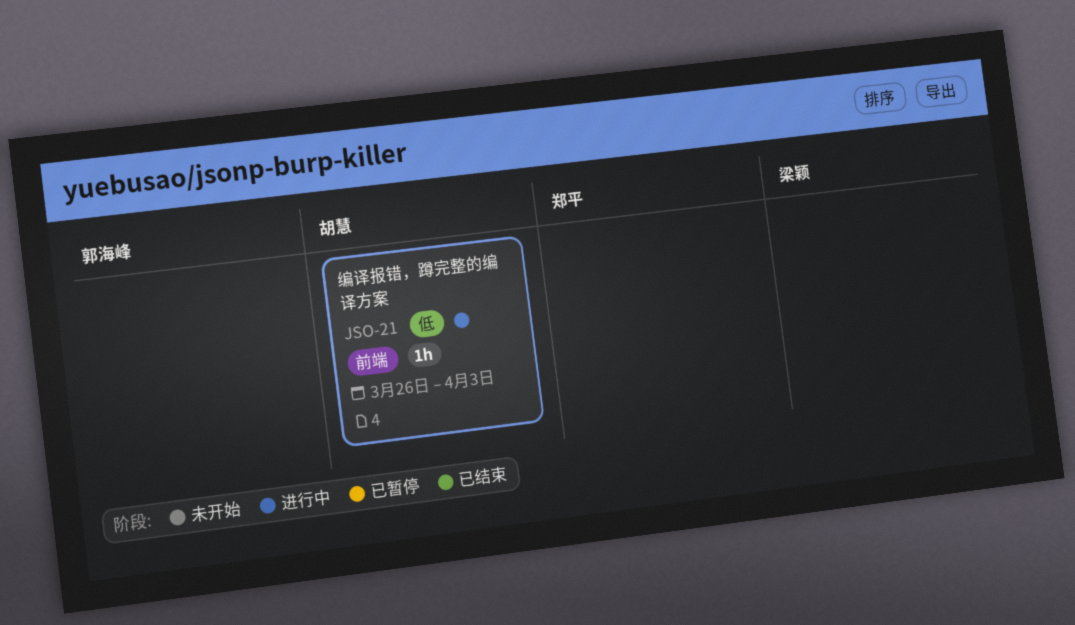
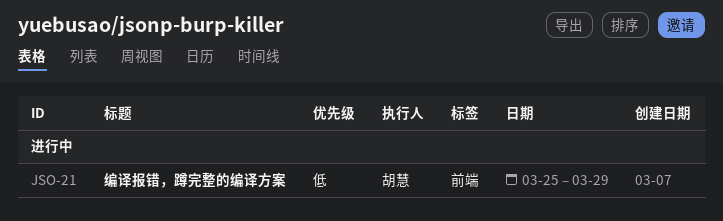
JSO-21, start: Mar 26 -> Mar 25
JSO-21, due: Apr 3 -> Mar 29

